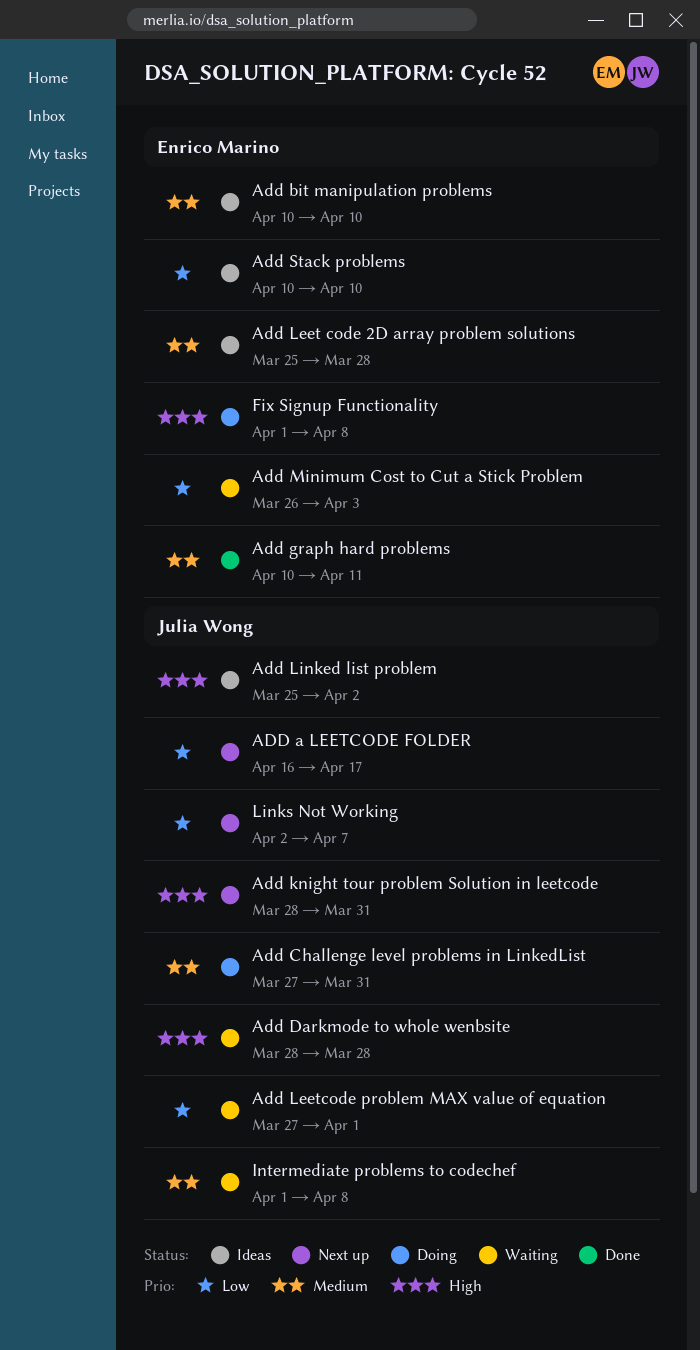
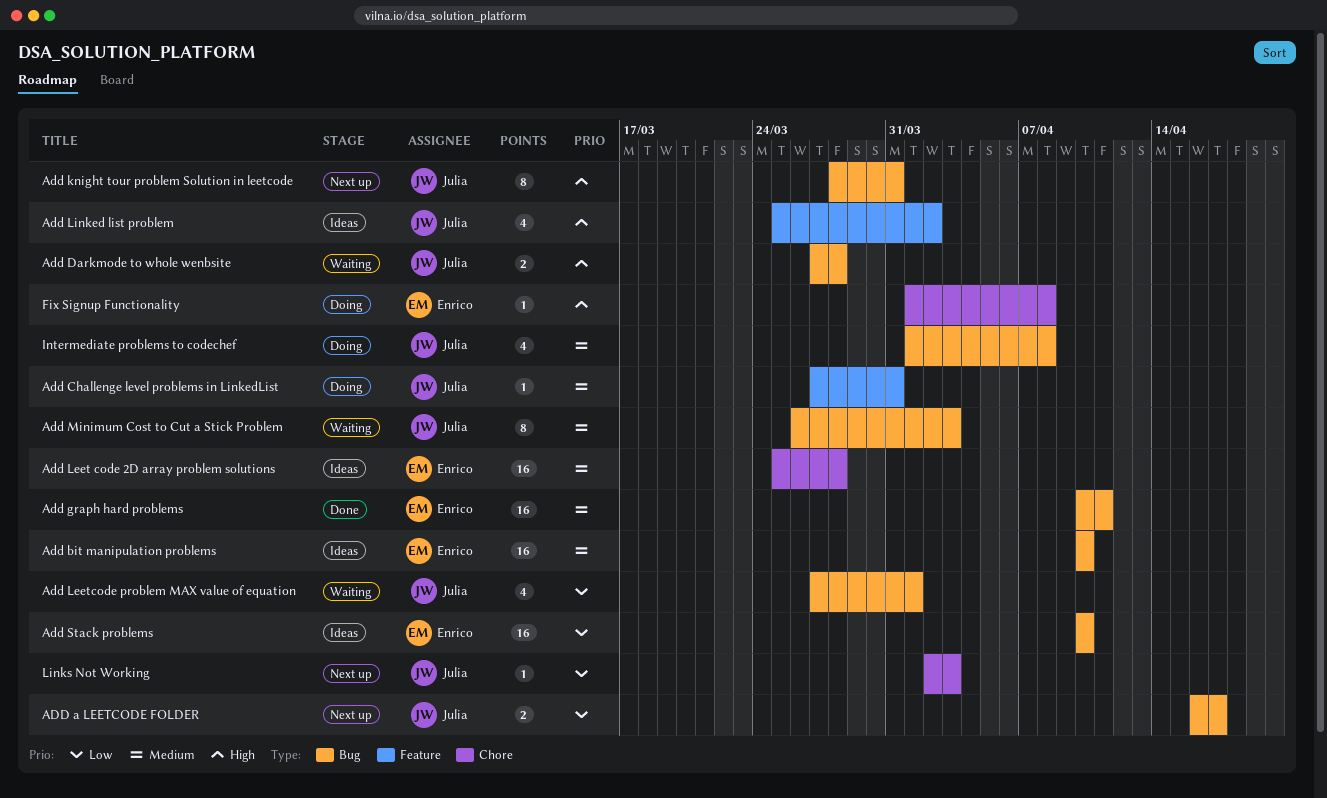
Add Darkmode to whole wenbsite, start: Mar 28 -> Mar 27
Add Minimum Cost to Cut a Stick Problem, owner: Enrico Marino -> Julia Wong
Add Minimum Cost to Cut a Stick Problem, priority: Low -> Medium
Intermediate problems to codechef, status: Waiting -> Doing
Links Not Working, due: Apr 7 -> Apr 3

